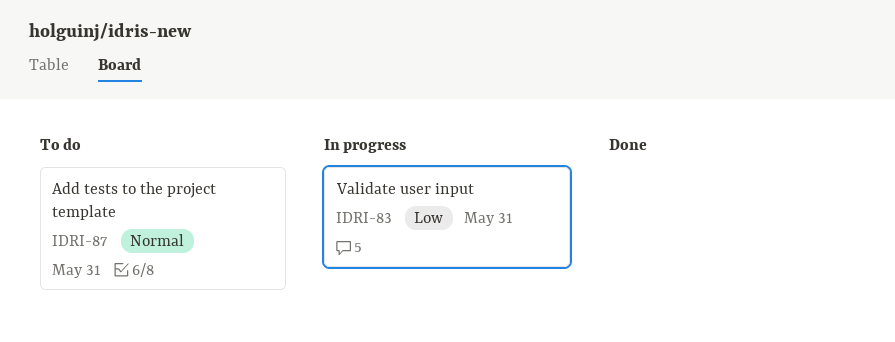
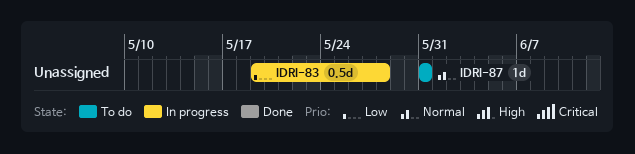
IDRI-83, due: May 31 -> May 28

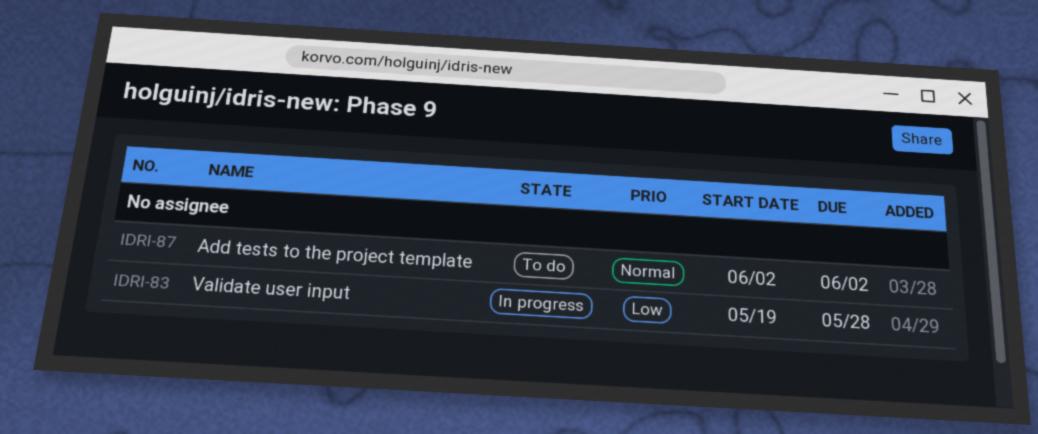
IDRI-87, start: May 31 -> Jun 2
IDRI-87, due: May 31 -> Jun 2

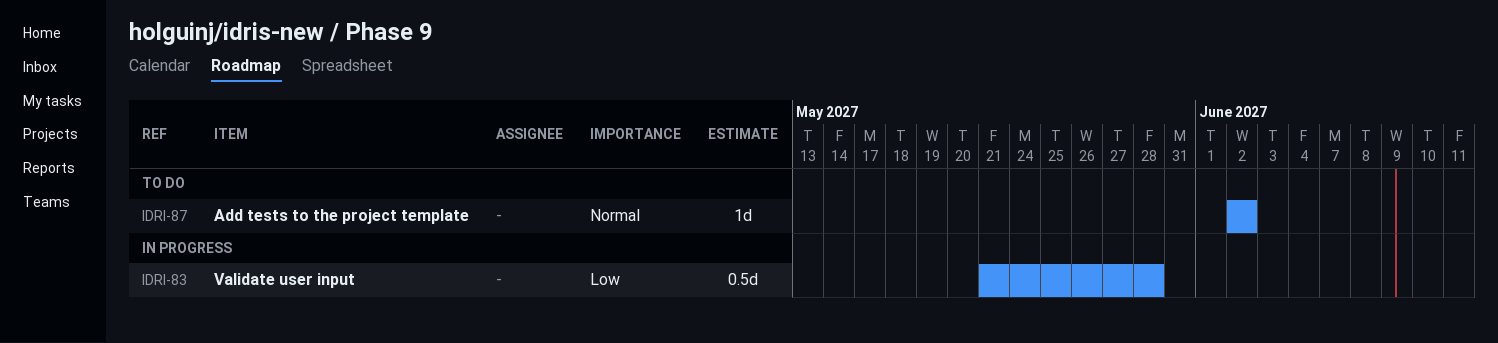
IDRI-83, start: May 19 -> May 21

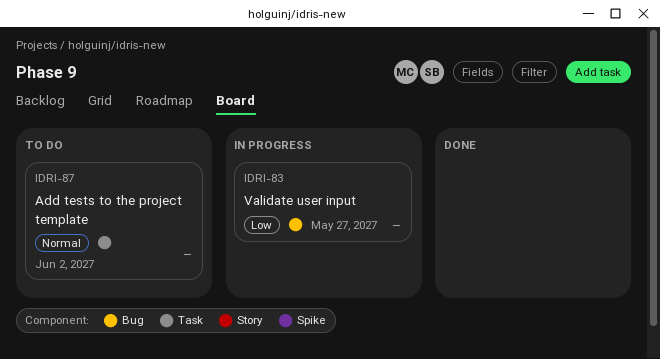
IDRI-83, due: May 28 -> May 27

